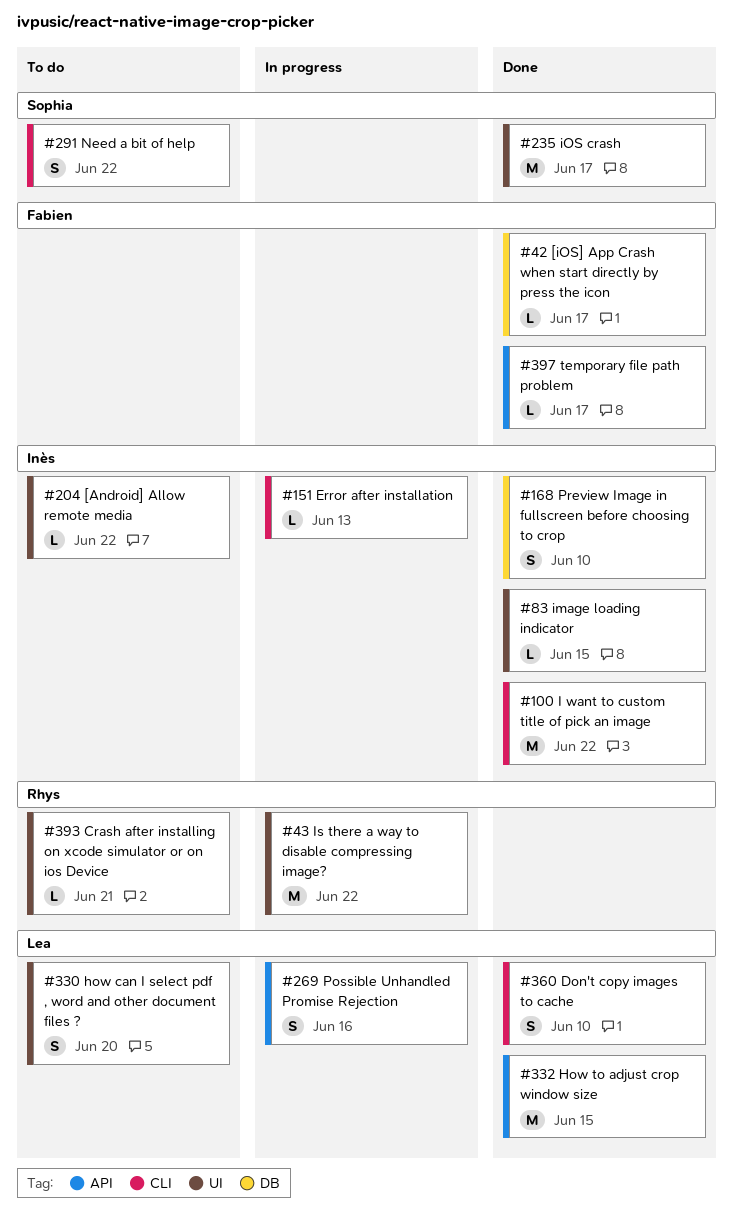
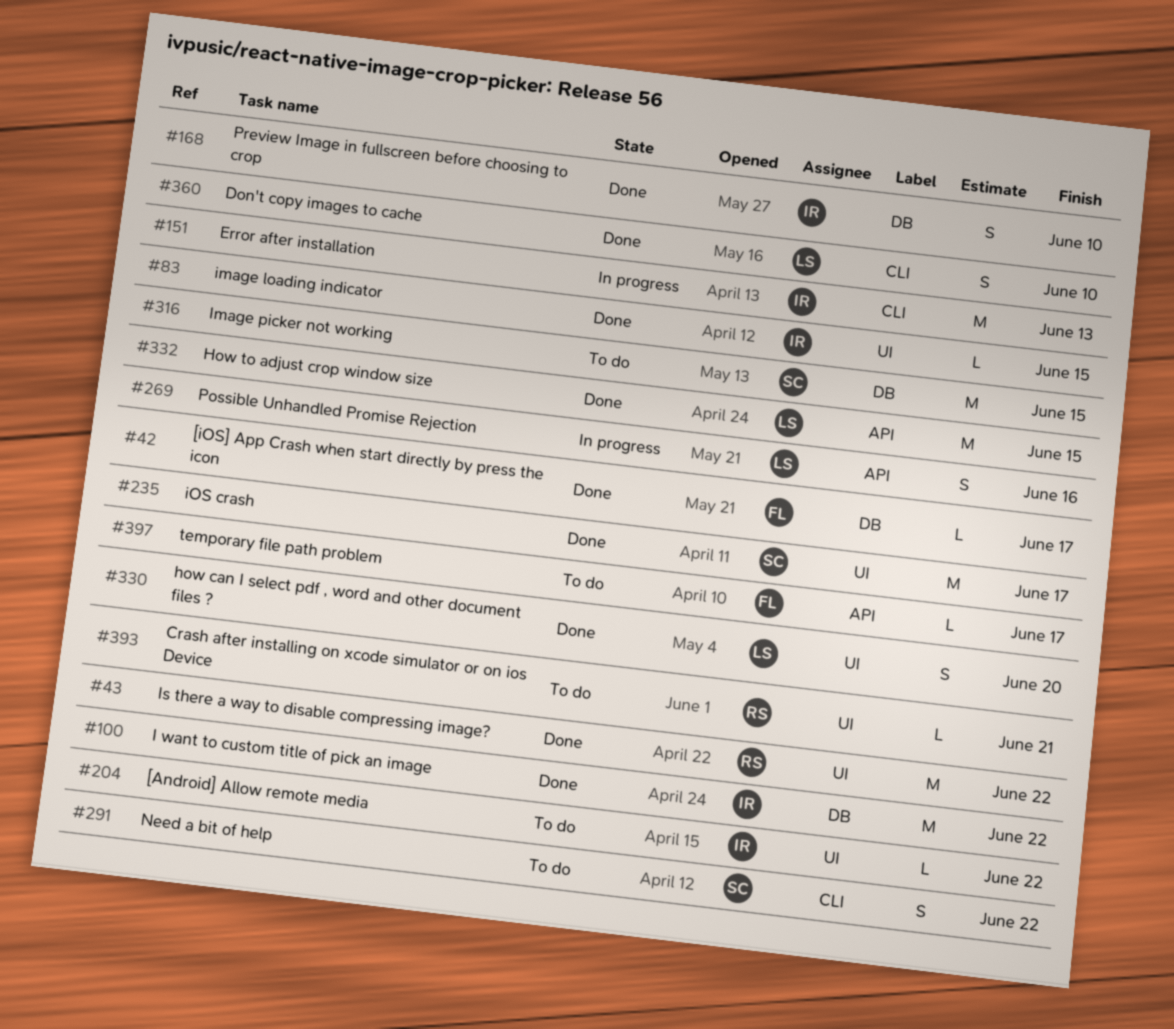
#43, status: In progress -> Done
#100, label: CLI -> DB
#151, estimate: L -> M
#316: none -> present
#330, status: To do -> Done
#397, status: Done -> To do

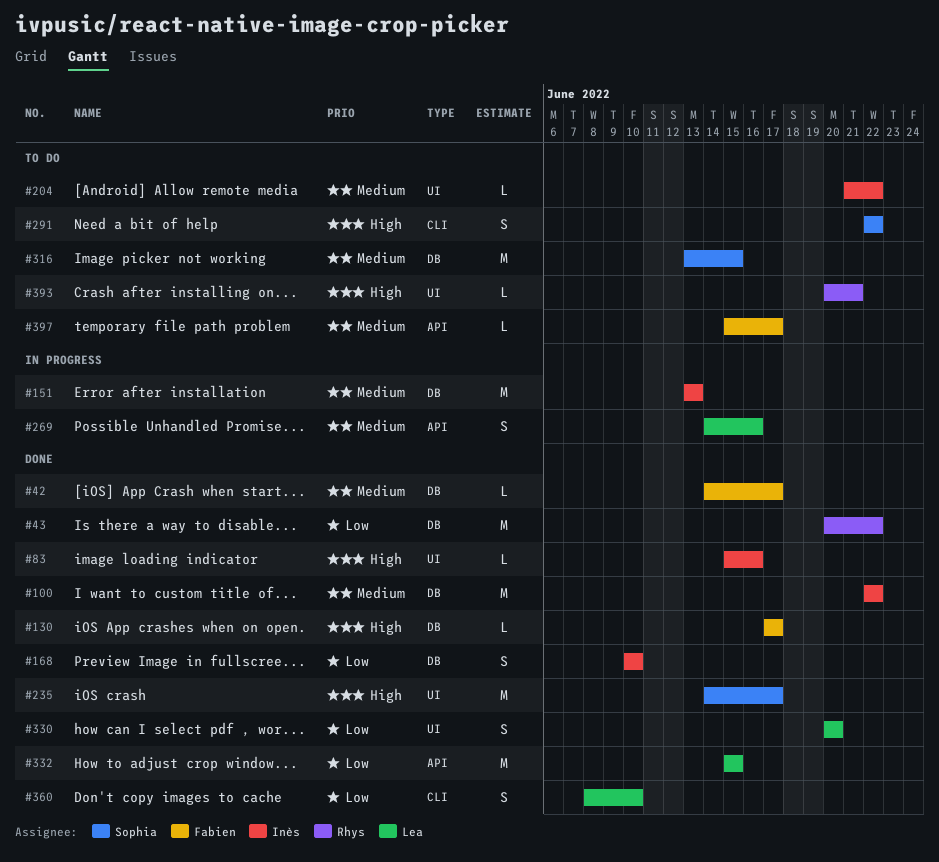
#43, label: UI -> DB
#83, due: Jun 15 -> Jun 16
#130: none -> present
#151, label: CLI -> DB

